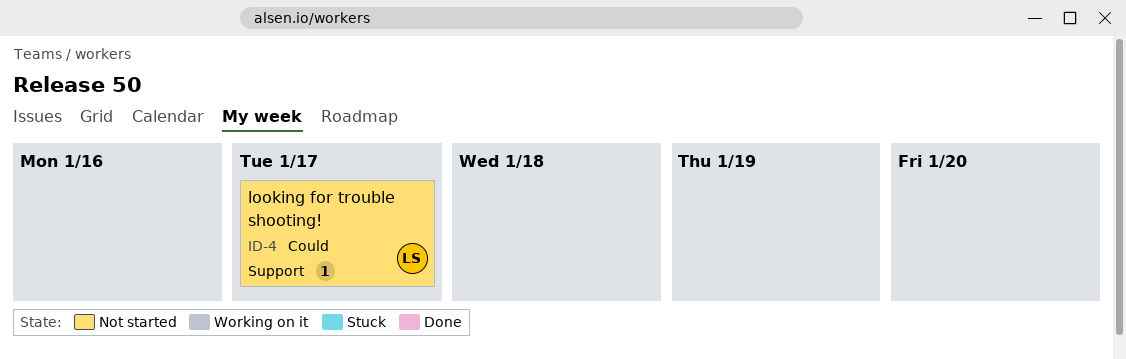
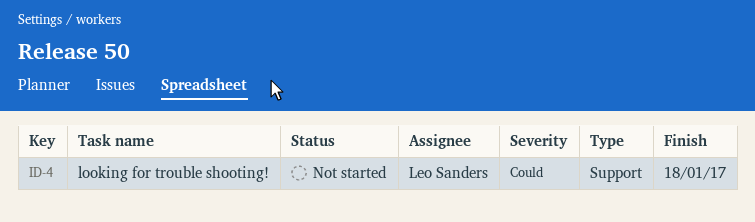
ID-4, due: Jan 17 -> Jan 18

